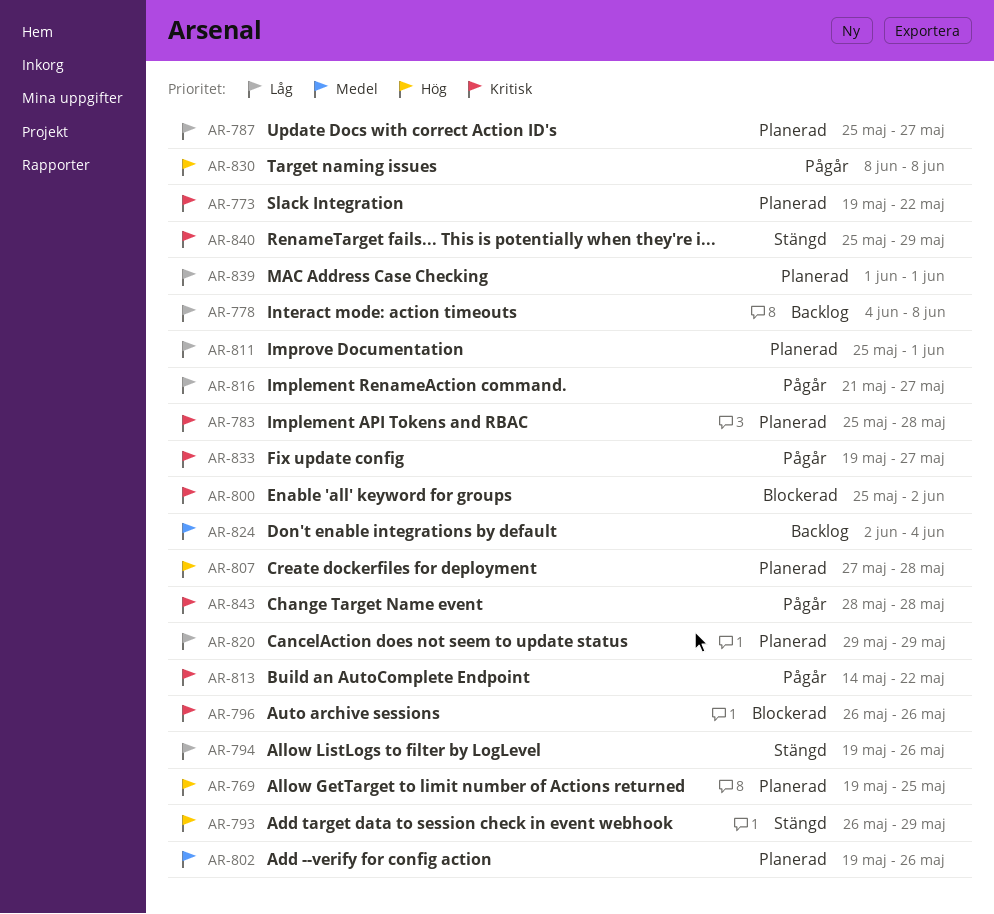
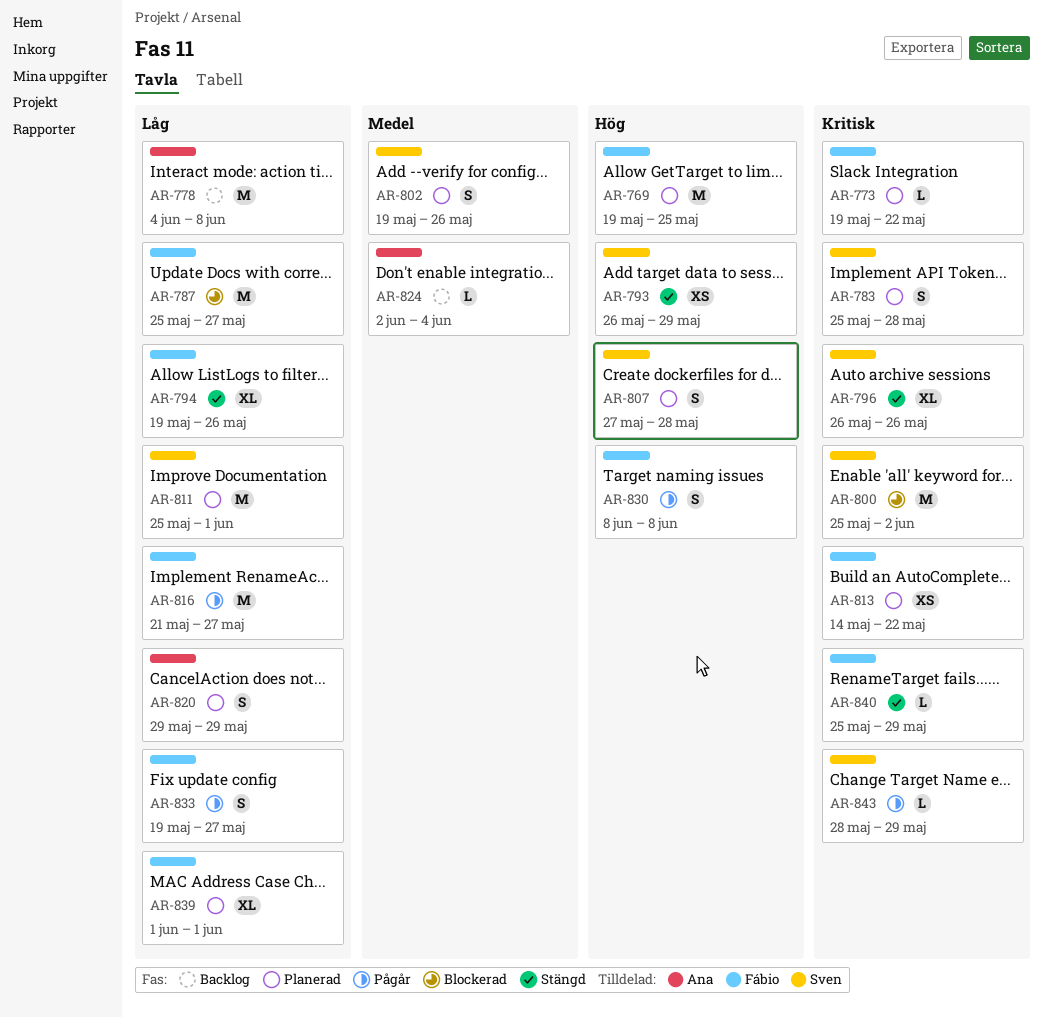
AR-787, status: Planerad -> Blockerad
AR-796, status: Blockerad -> Stängd
AR-813, status: Pågår -> Planerad
AR-833, priority: Kritisk -> Låg
AR-843, due: May 28 -> May 29

